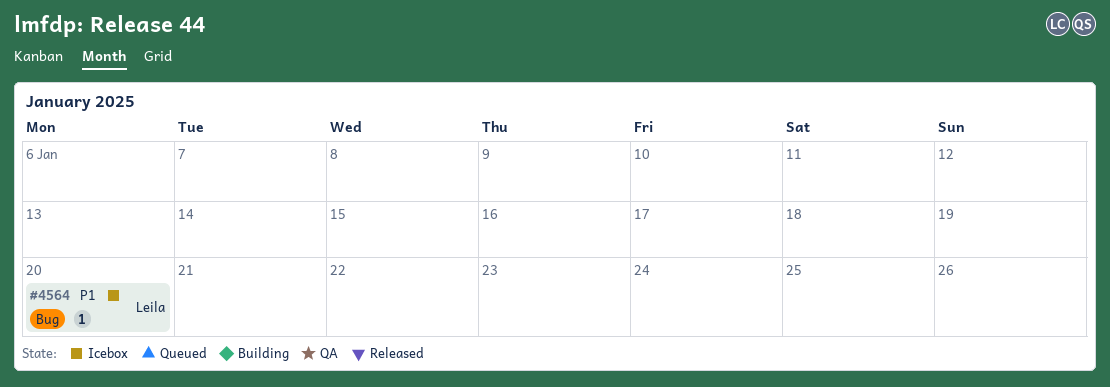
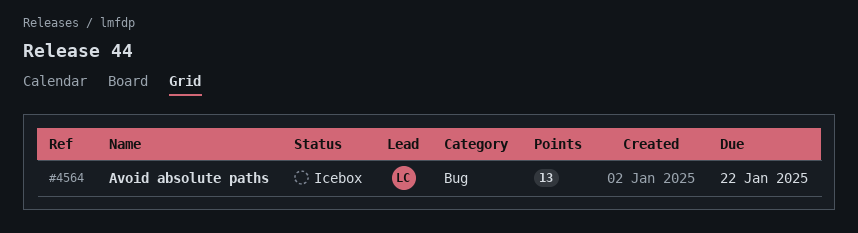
#4564, estimate: 1 -> 13
#4564, due: Jan 20 -> Jan 22

